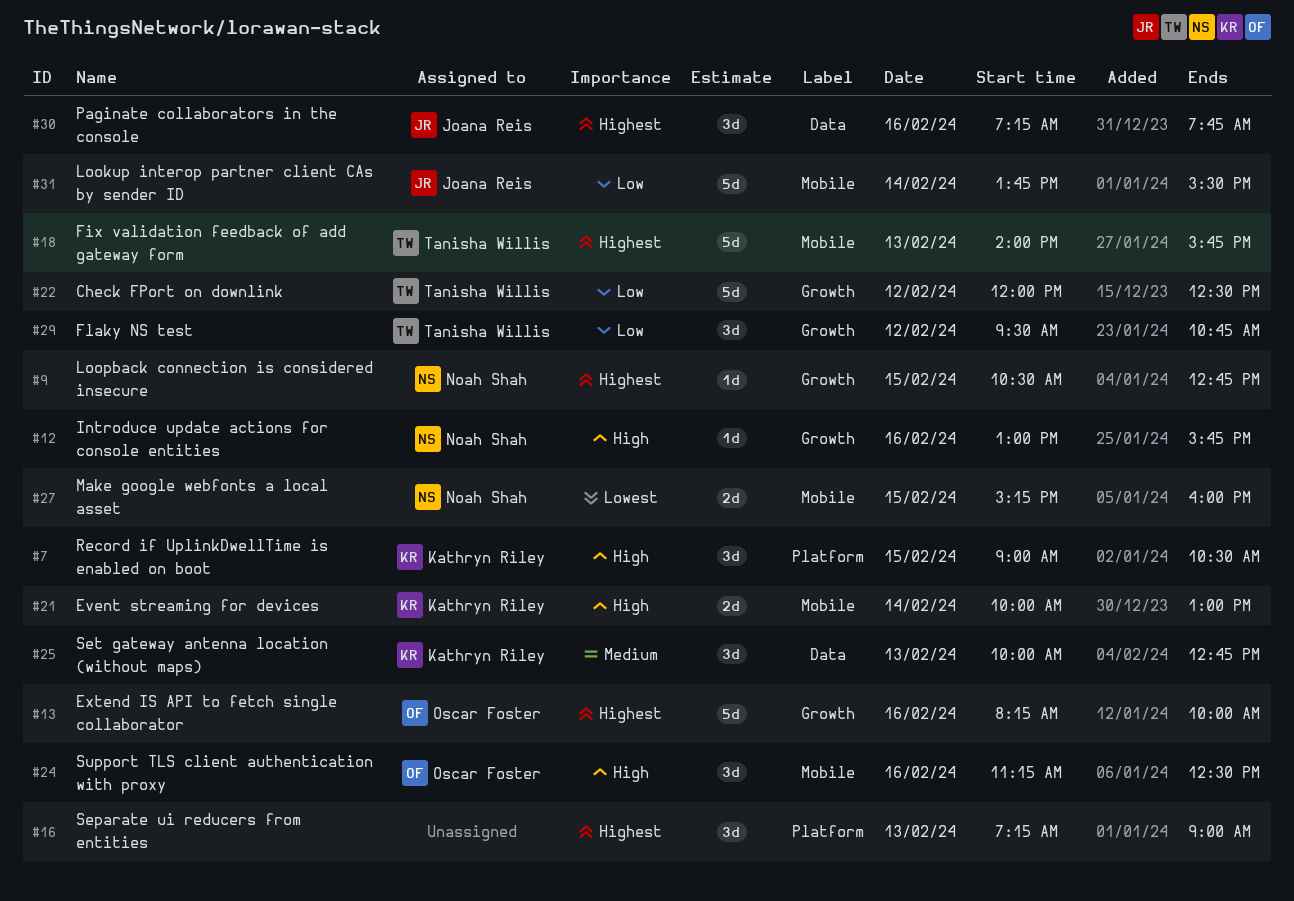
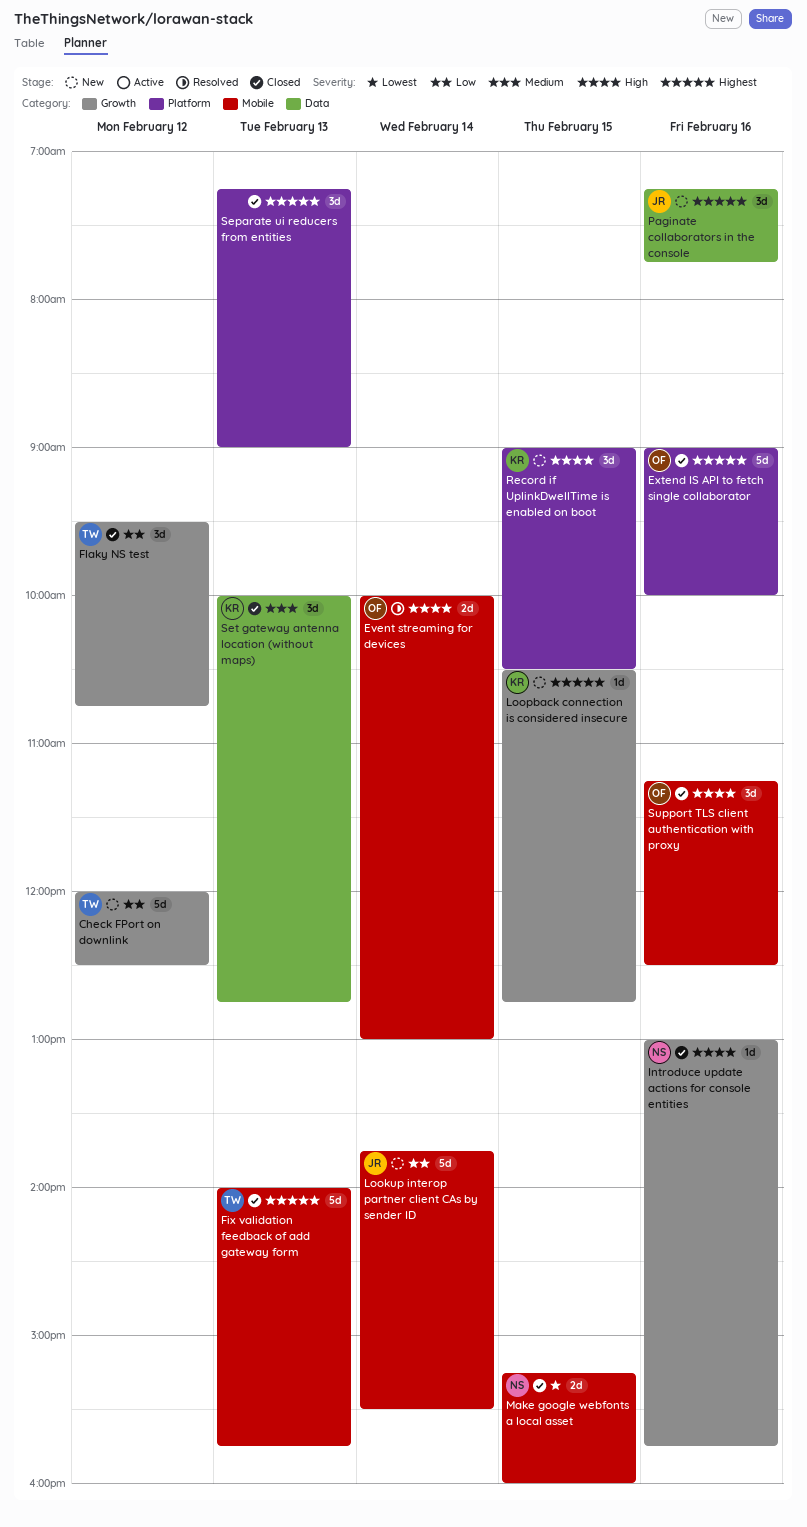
Event streaming for devices, owner: Kathryn Riley -> Oscar Foster
Extend IS API to fetch single collaborator, label: Growth -> Platform
Extend IS API to fetch single collaborator, begins: 08:15 -> 09:00
Loopback connection is considered insecure, owner: Noah Shah -> Kathryn Riley

